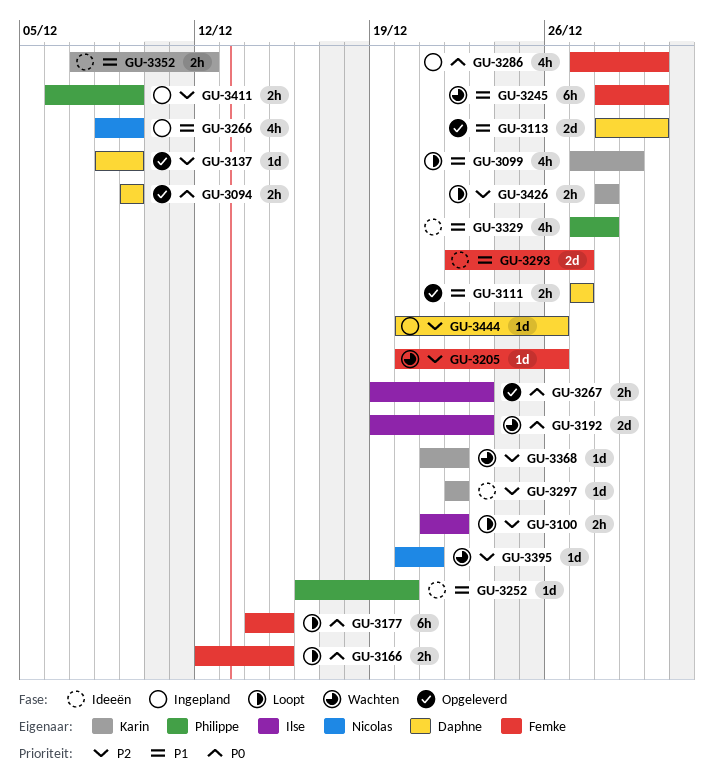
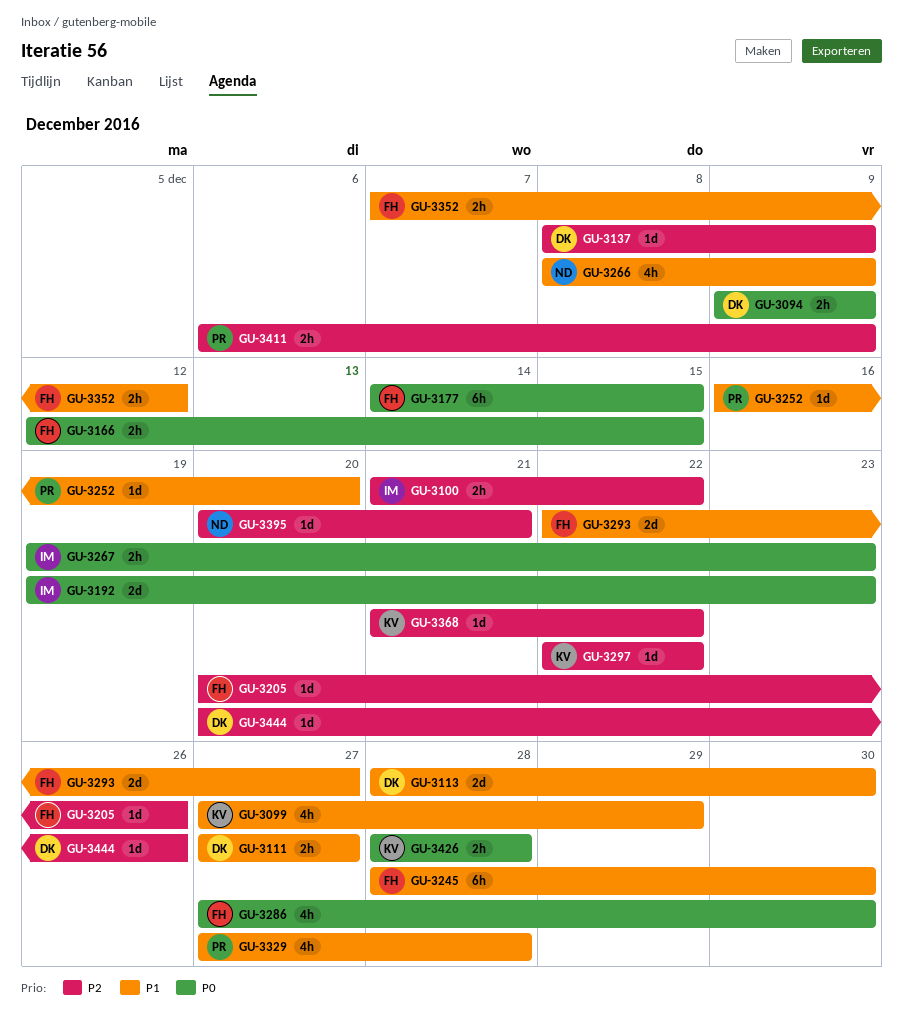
GU-3352, owner: Karin -> Femke
GU-3426, priority: P2 -> P0

